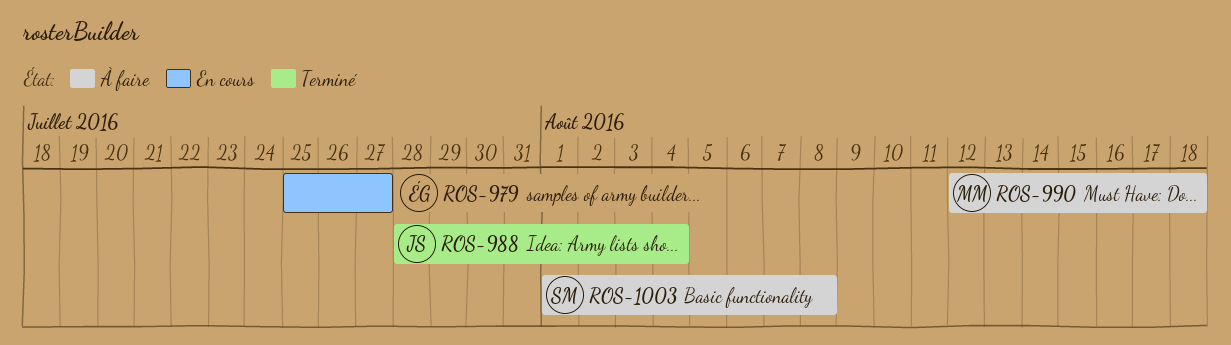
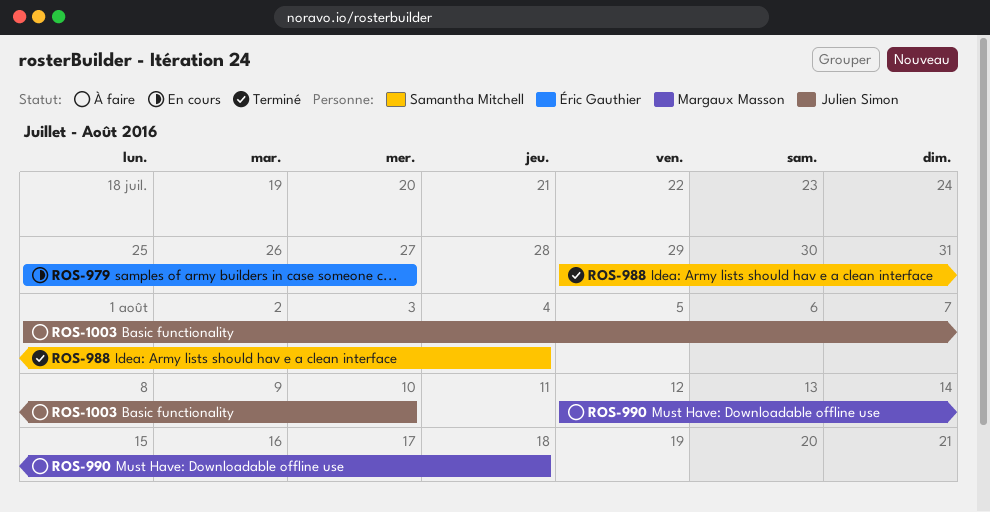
ROS-988, owner: Julien Simon -> Samantha Mitchell
ROS-988, start: Jul 28 -> Jul 29
ROS-1003, owner: Samantha Mitchell -> Julien Simon
ROS-1003, due: Aug 8 -> Aug 10

